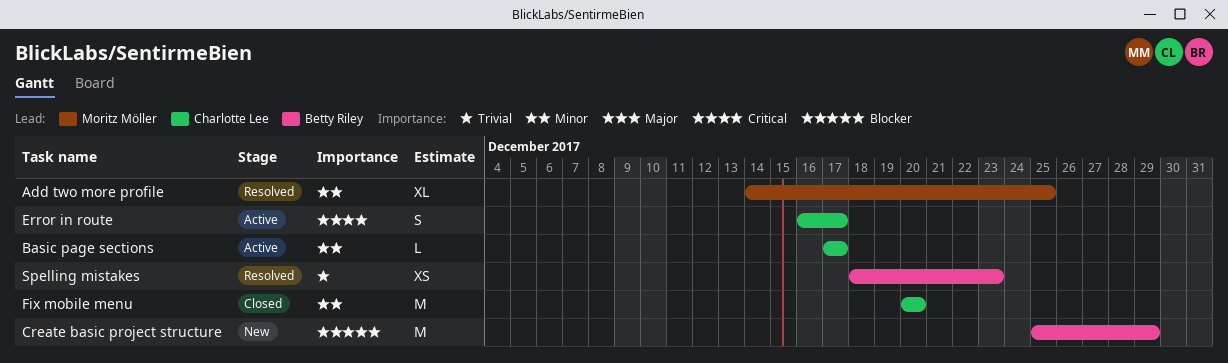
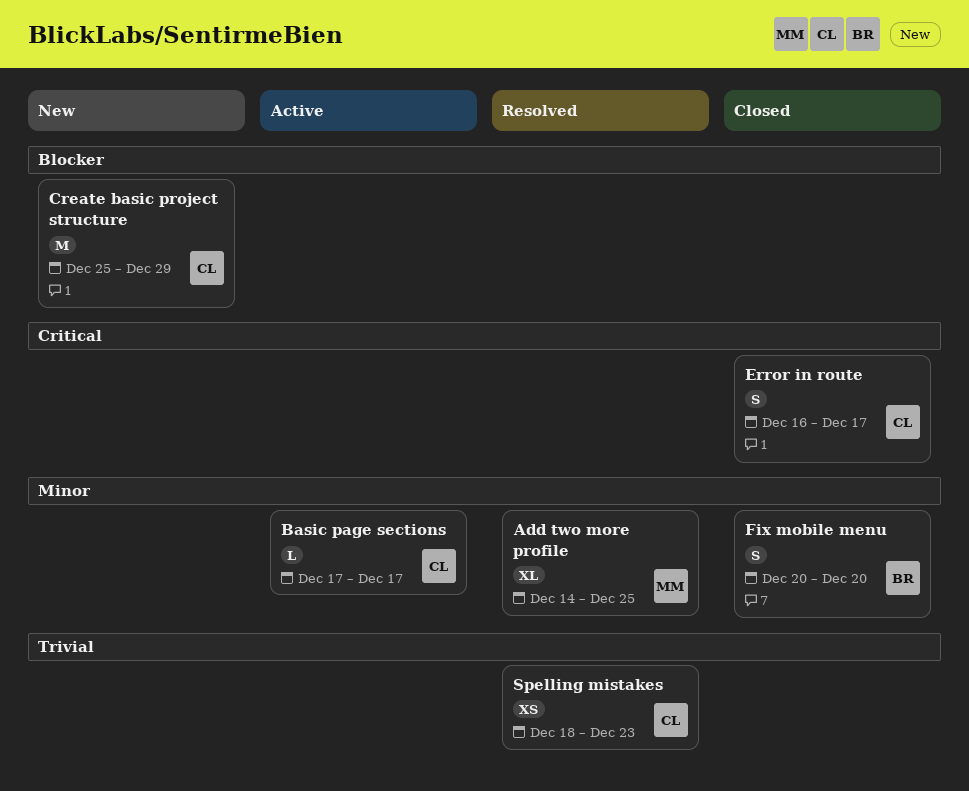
Create basic project structure, owner: Betty Riley -> Charlotte Lee
Error in route, status: Active -> Closed
Fix mobile menu, owner: Charlotte Lee -> Betty Riley
Fix mobile menu, estimate: M -> S
Spelling mistakes, owner: Betty Riley -> Charlotte Lee

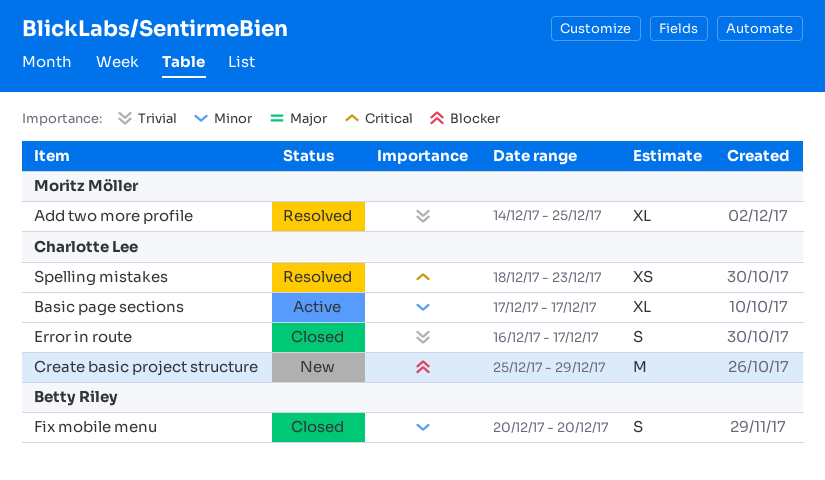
Add two more profile, priority: Minor -> Trivial
Basic page sections, estimate: L -> XL
Error in route, priority: Critical -> Trivial
Spelling mistakes, priority: Trivial -> Critical

